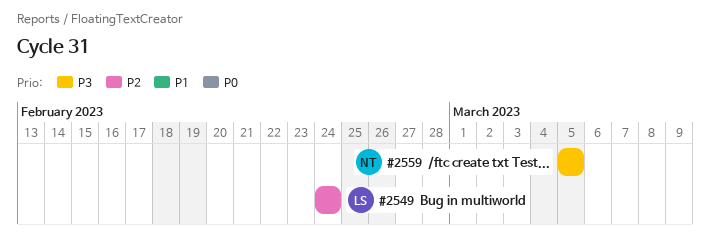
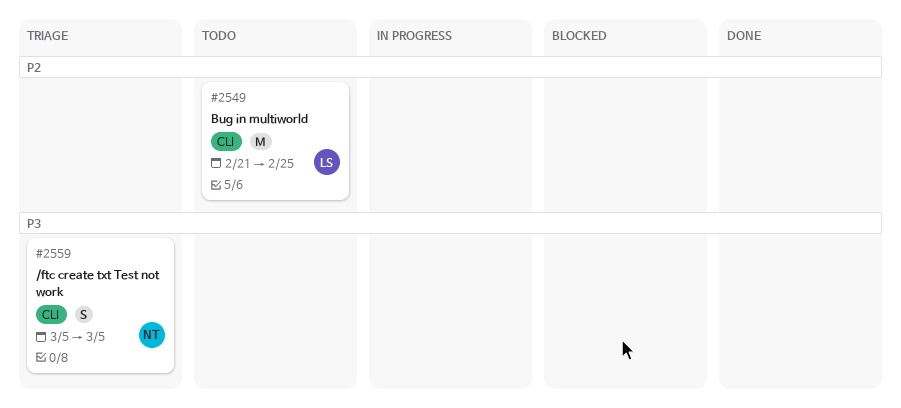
#2549, start: Feb 24 -> Feb 21
#2549, due: Feb 24 -> Feb 25

